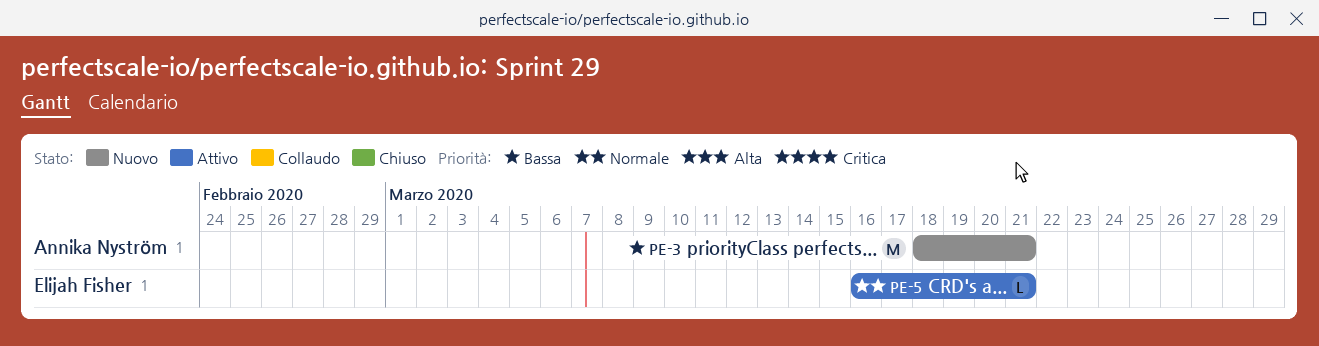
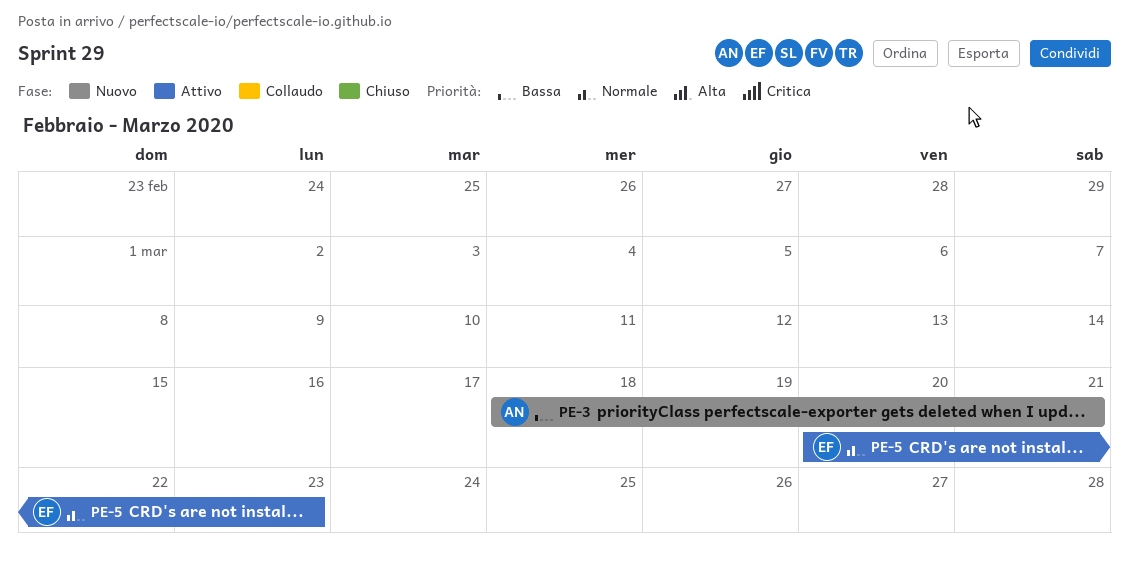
PE-5, start: Mar 16 -> Mar 20
PE-5, due: Mar 21 -> Mar 23

